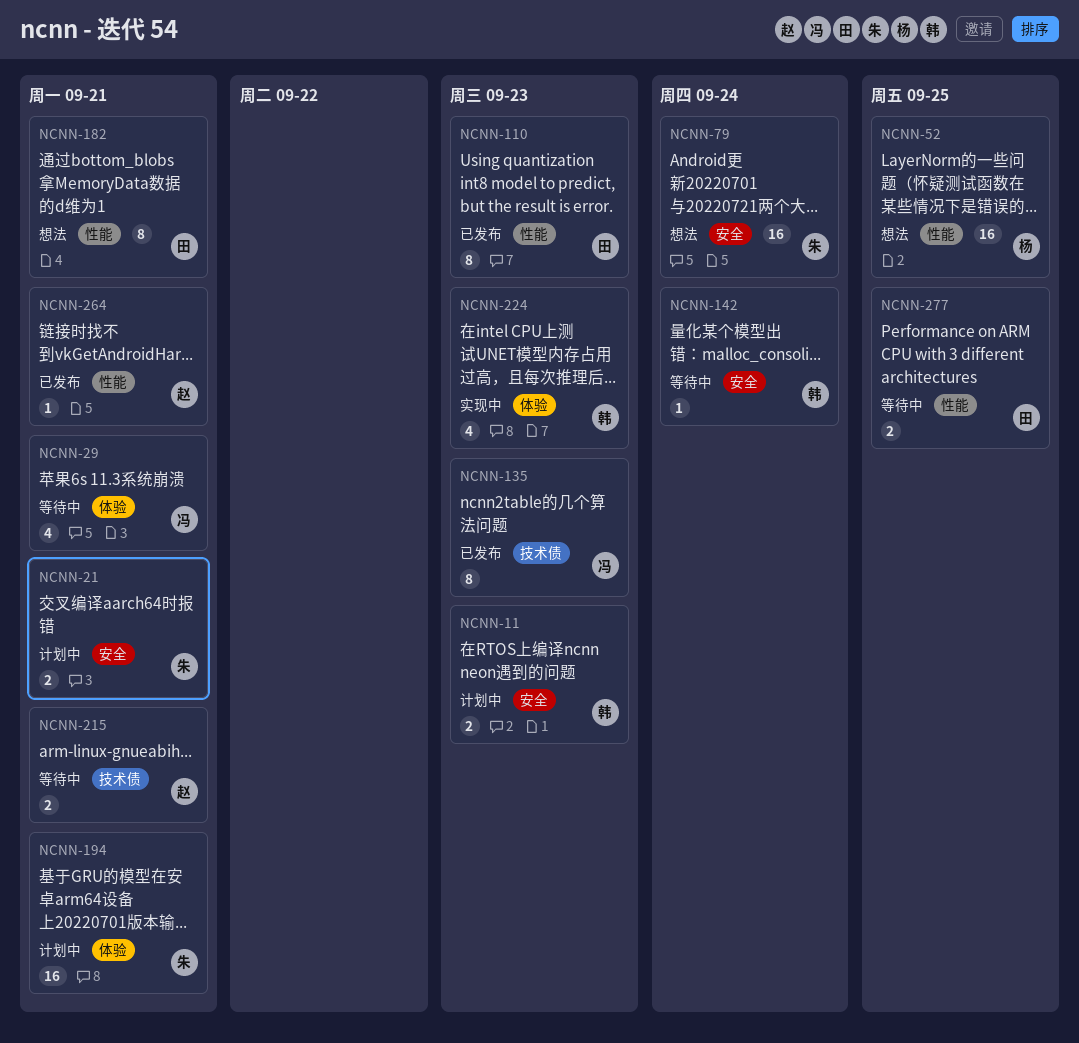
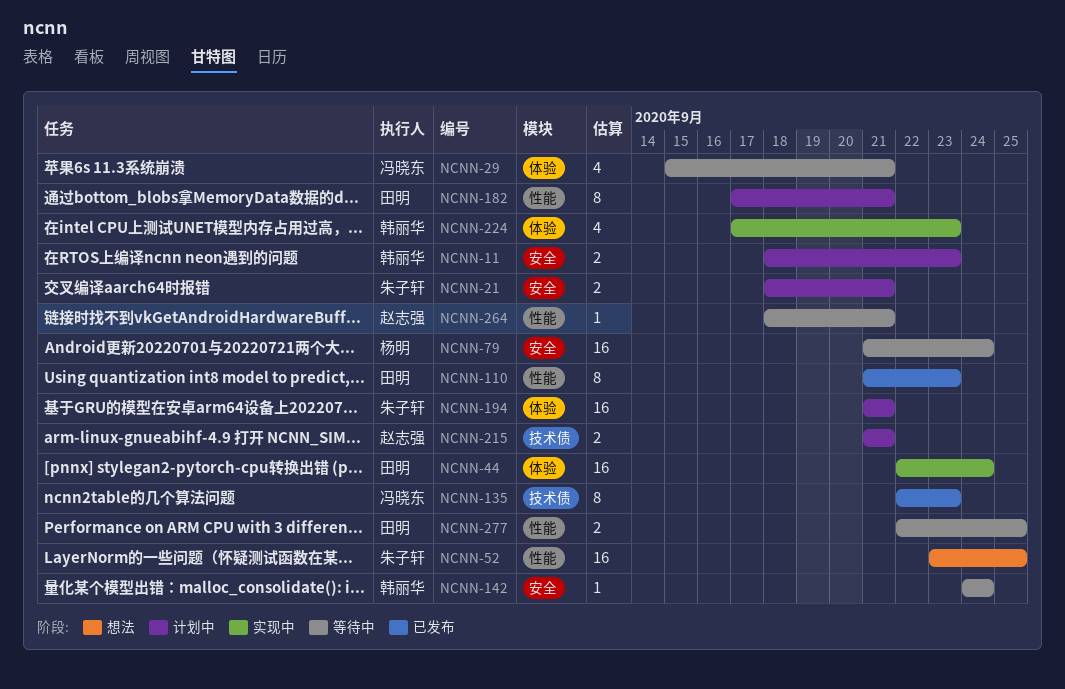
NCNN-44: none -> present
NCNN-52, owner: 杨明 -> 朱子轩
NCNN-79, status: 想法 -> 等待中
NCNN-79, owner: 朱子轩 -> 杨明
NCNN-182, status: 想法 -> 计划中
NCNN-215, status: 等待中 -> 计划中
NCNN-264, status: 已发布 -> 等待中

